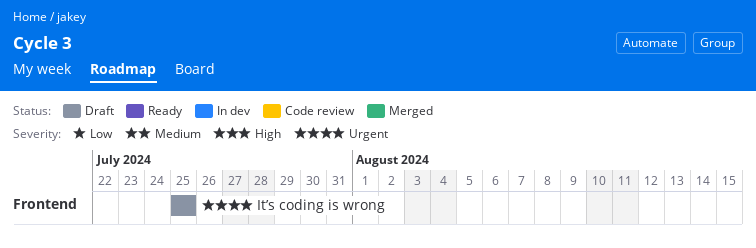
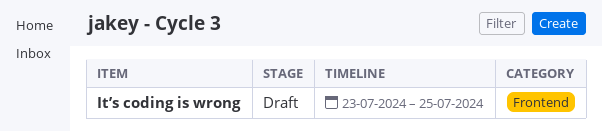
It’s coding is wrong, start: Jul 25 -> Jul 23

